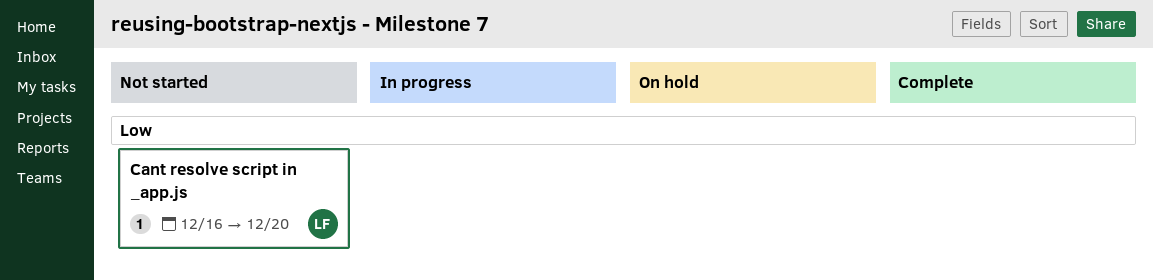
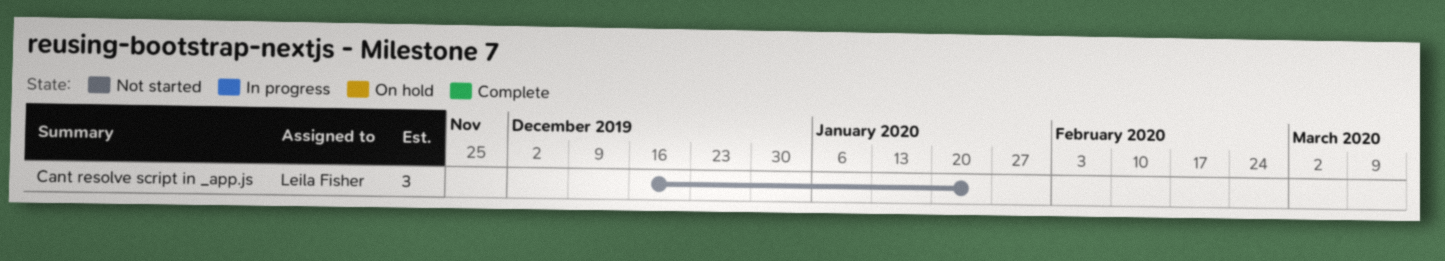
Cant resolve script in _app.js, estimate: 1 -> 3
Cant resolve script in _app.js, due: Dec 20 -> Jan 24

